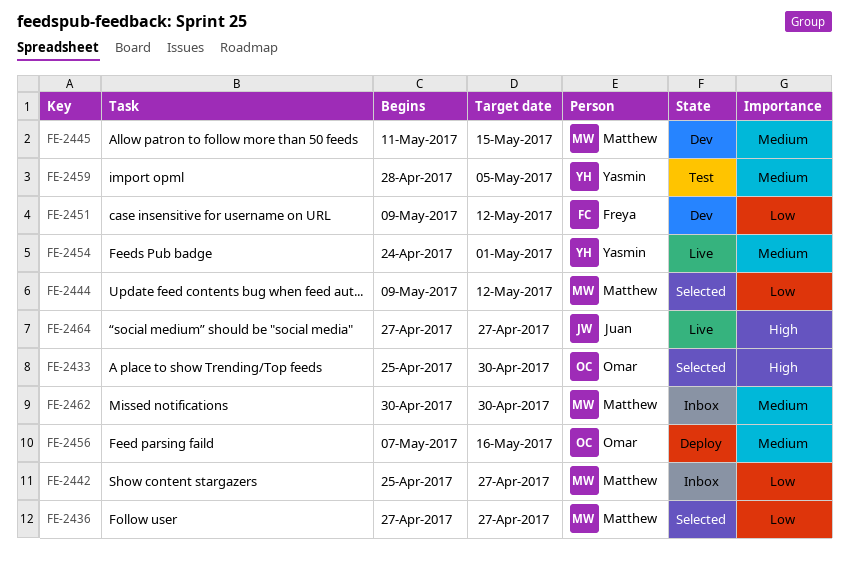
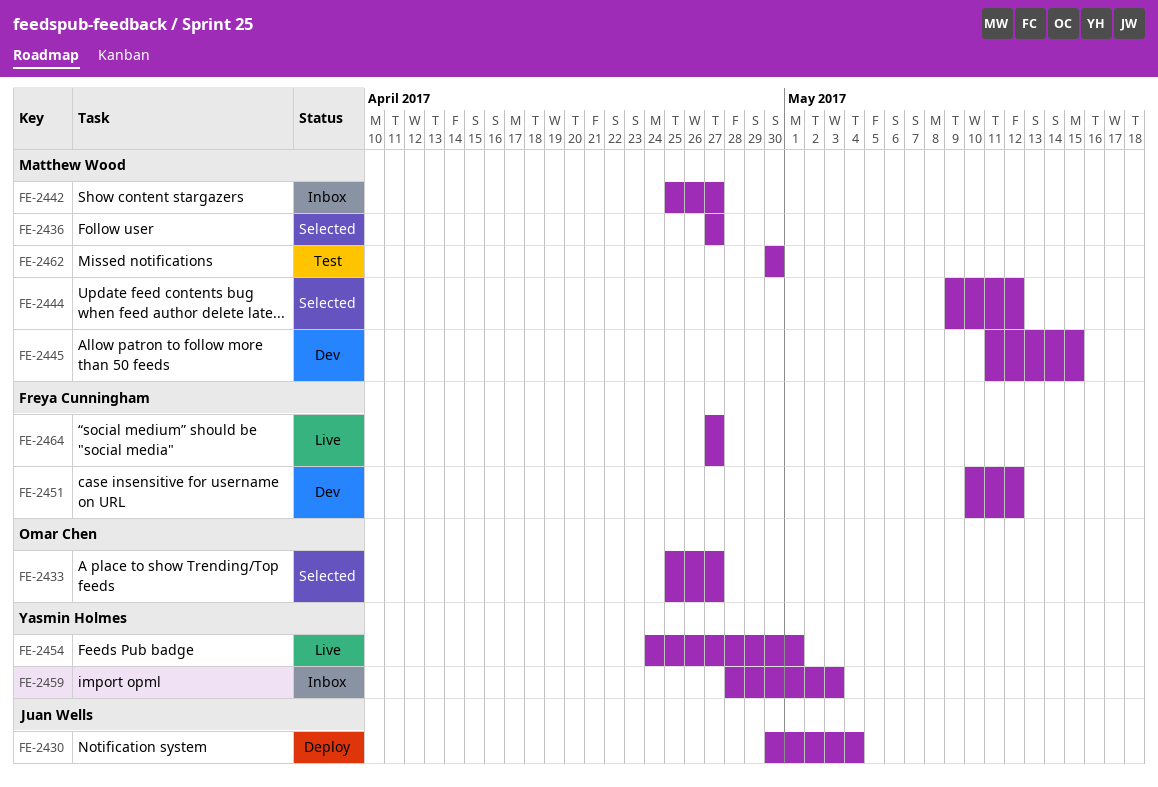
FE-2430: none -> present
FE-2433, due: Apr 30 -> Apr 27
FE-2451, start: May 9 -> May 10
FE-2456: present -> none
FE-2459, status: Test -> Inbox
FE-2459, due: May 5 -> May 3
FE-2462, status: Inbox -> Test
FE-2464, owner: Juan Wells -> Freya Cunningham

